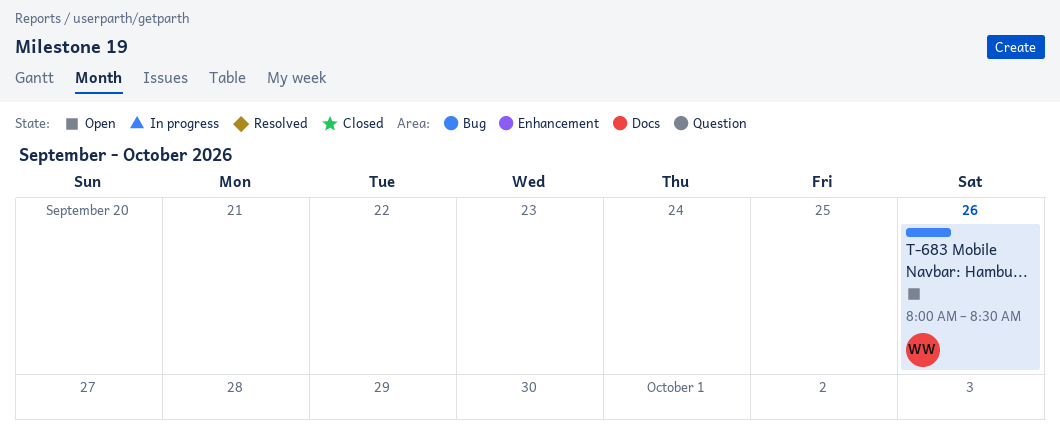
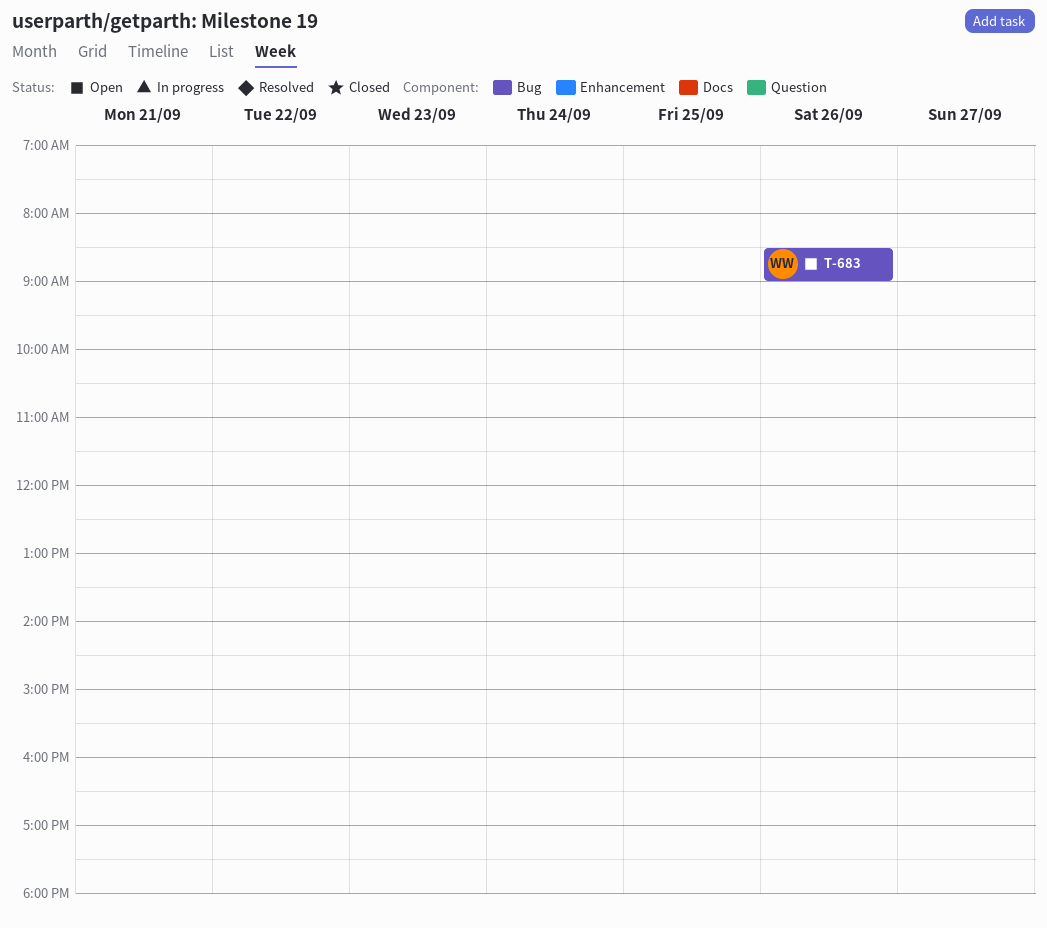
T-683, begins: 08:00 -> 08:30
T-683, ends: 08:30 -> 09:00

